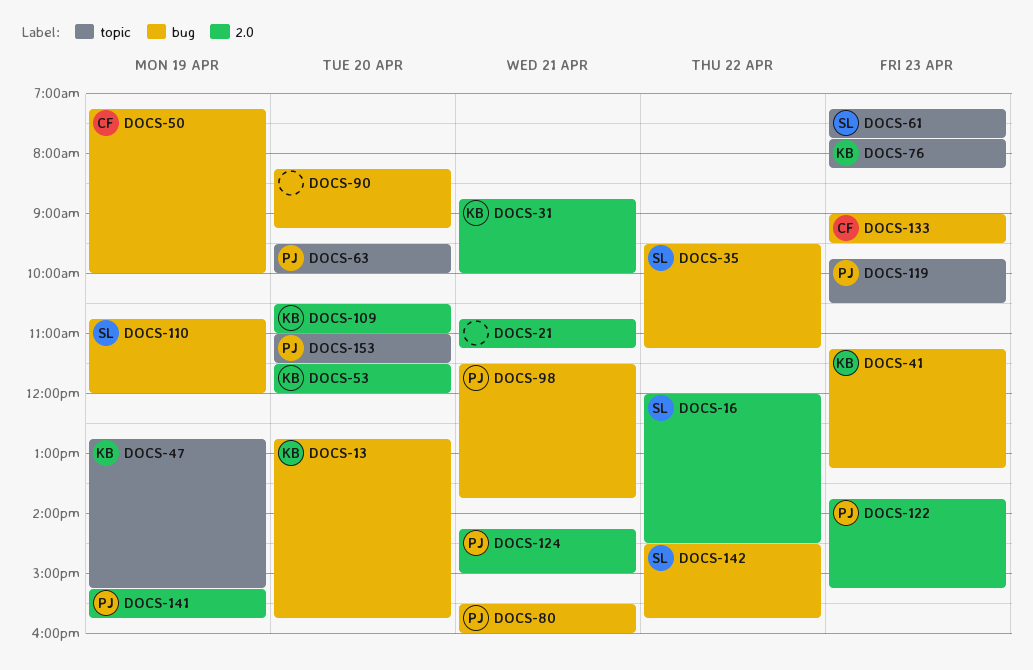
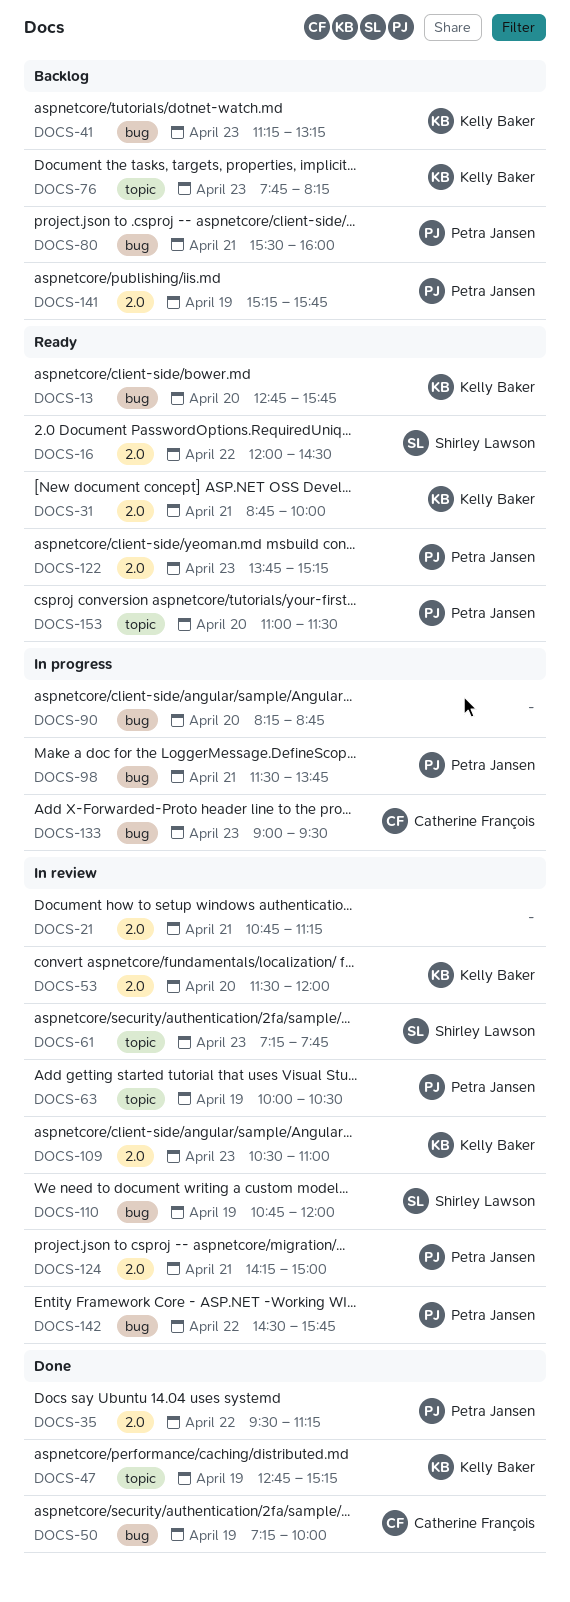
DOCS-35, owner: Shirley Lawson -> Petra Jansen
DOCS-35, label: bug -> 2.0
DOCS-63, day: Apr 20 -> Apr 19
DOCS-63, begins: 09:30 -> 10:00
DOCS-63, ends: 10:00 -> 10:30
DOCS-90, ends: 09:15 -> 08:45
DOCS-109, day: Apr 20 -> Apr 23
DOCS-119: present -> none
DOCS-142, owner: Shirley Lawson -> Petra Jansen

